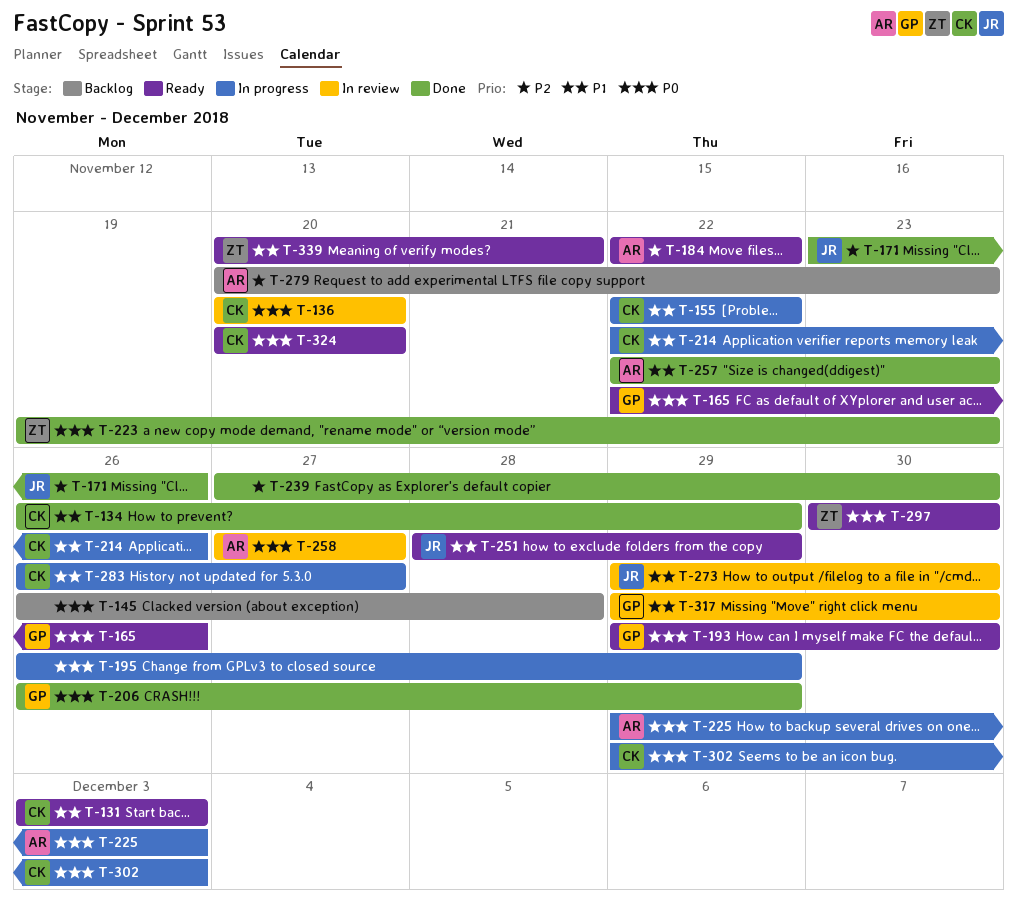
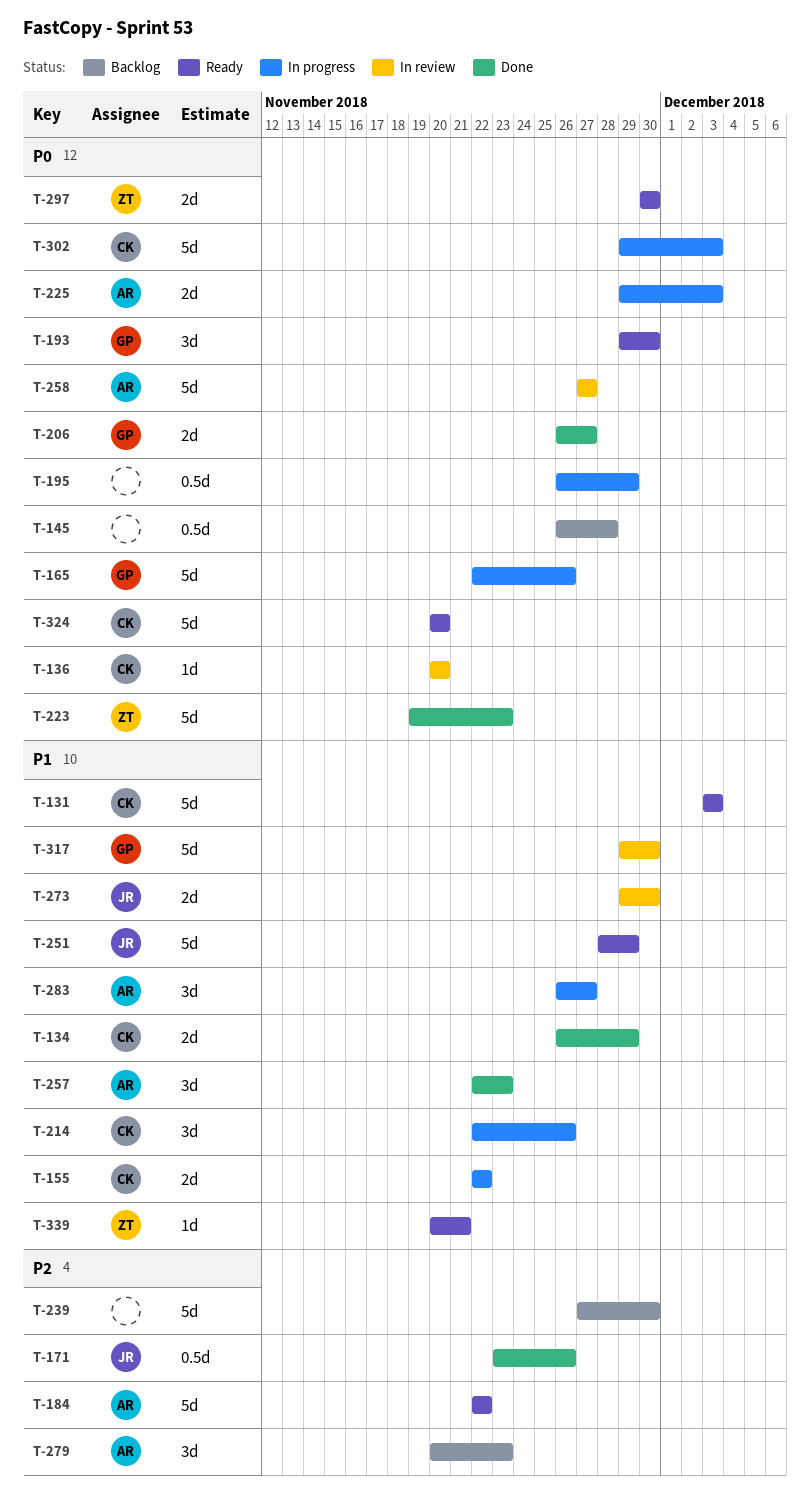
T-165, status: Ready -> In progress
T-206, due: Nov 29 -> Nov 27
T-239, status: Done -> Backlog
T-283, owner: CK -> AR

